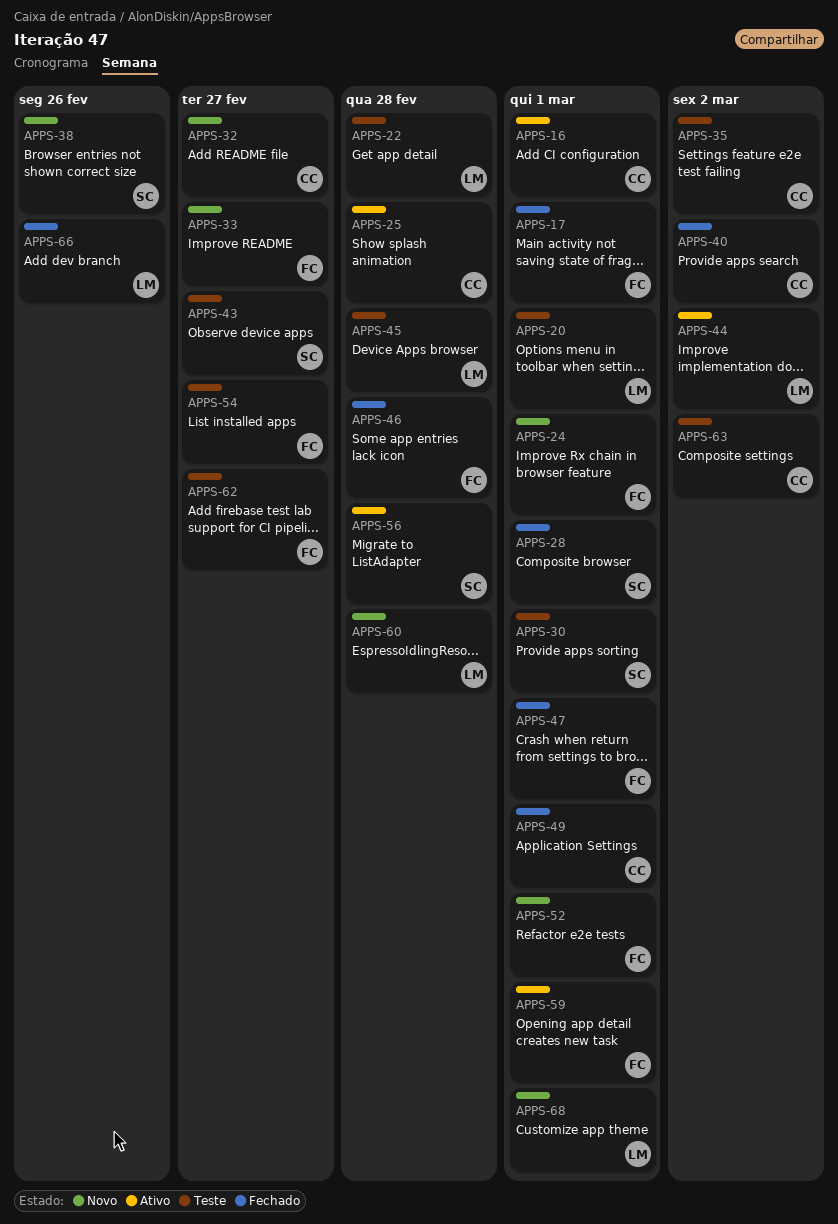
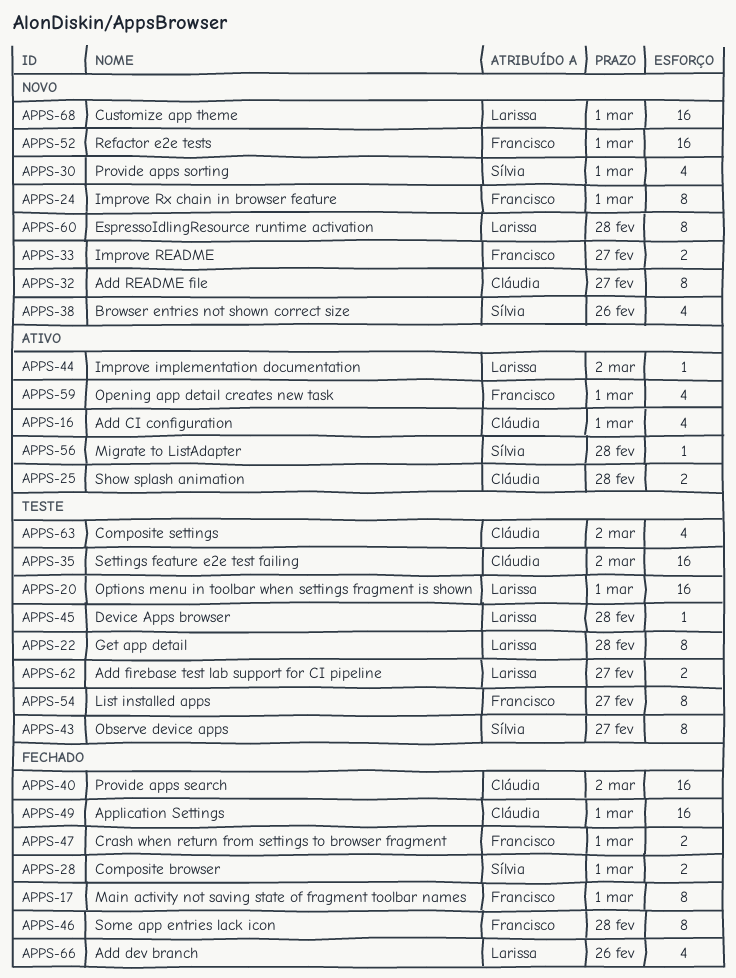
APPS-30, status: Teste -> Novo
APPS-62, owner: Francisco -> Larissa

